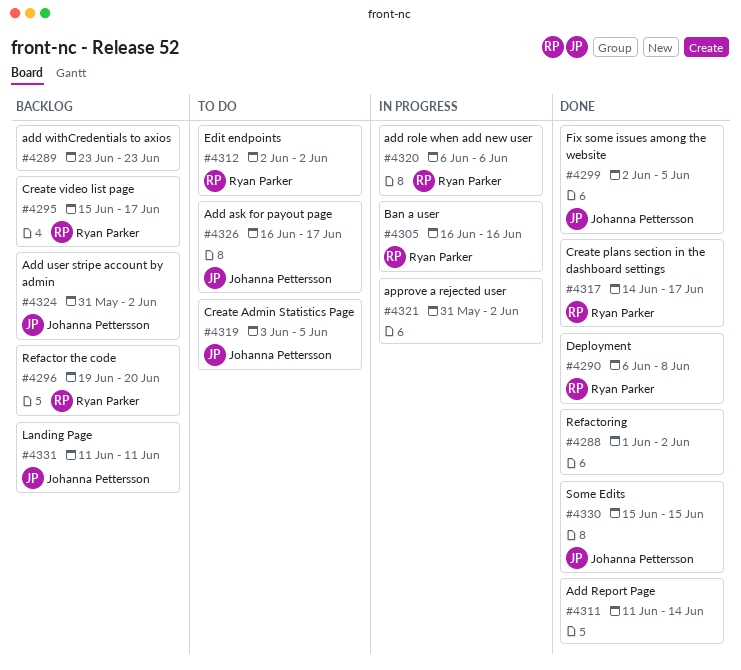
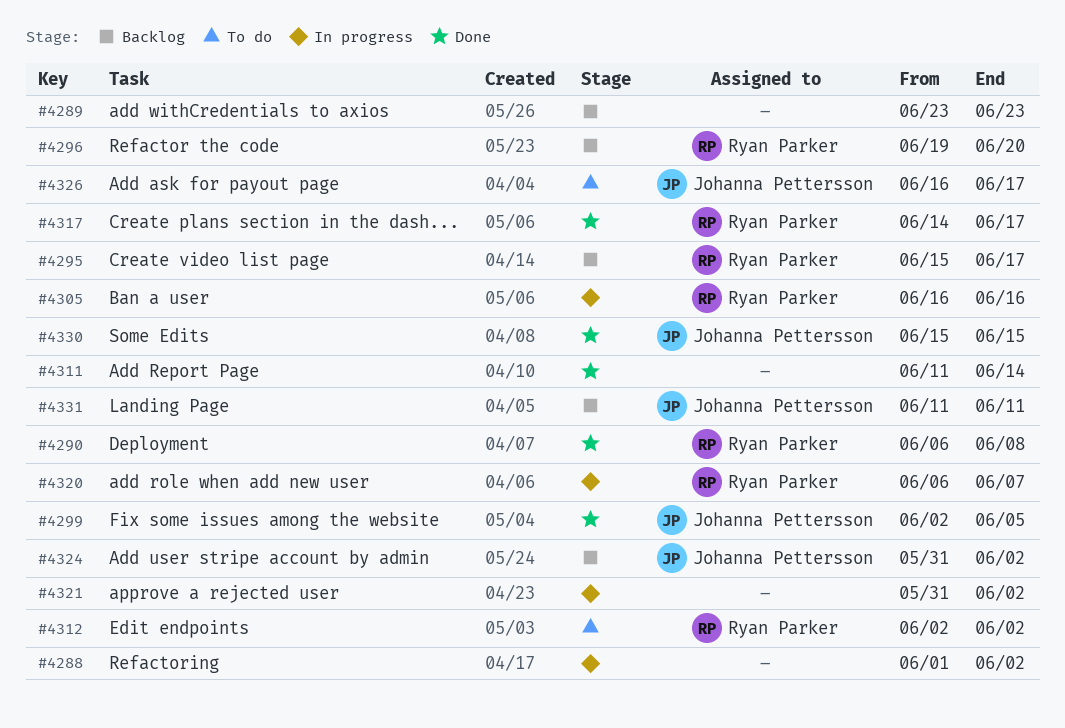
#4288, status: Done -> In progress
#4319: present -> none
#4320, due: Jun 6 -> Jun 7

